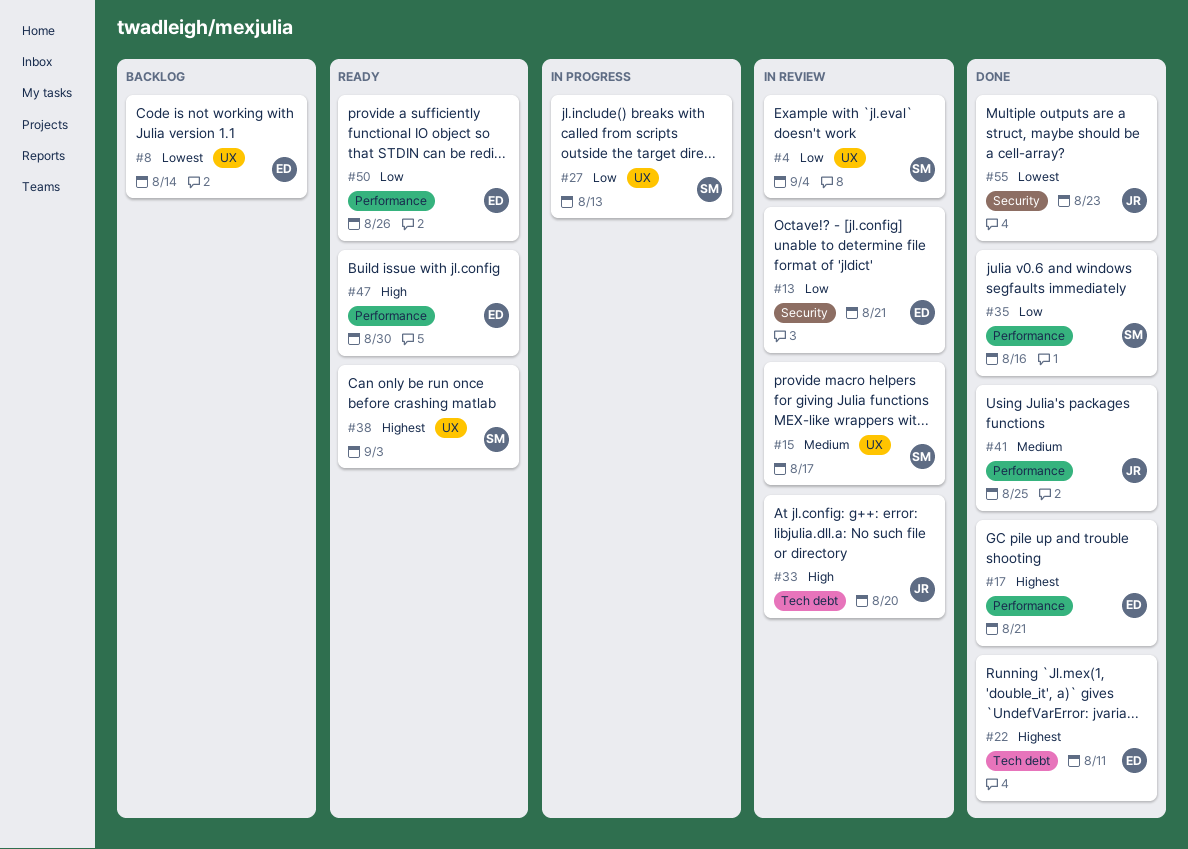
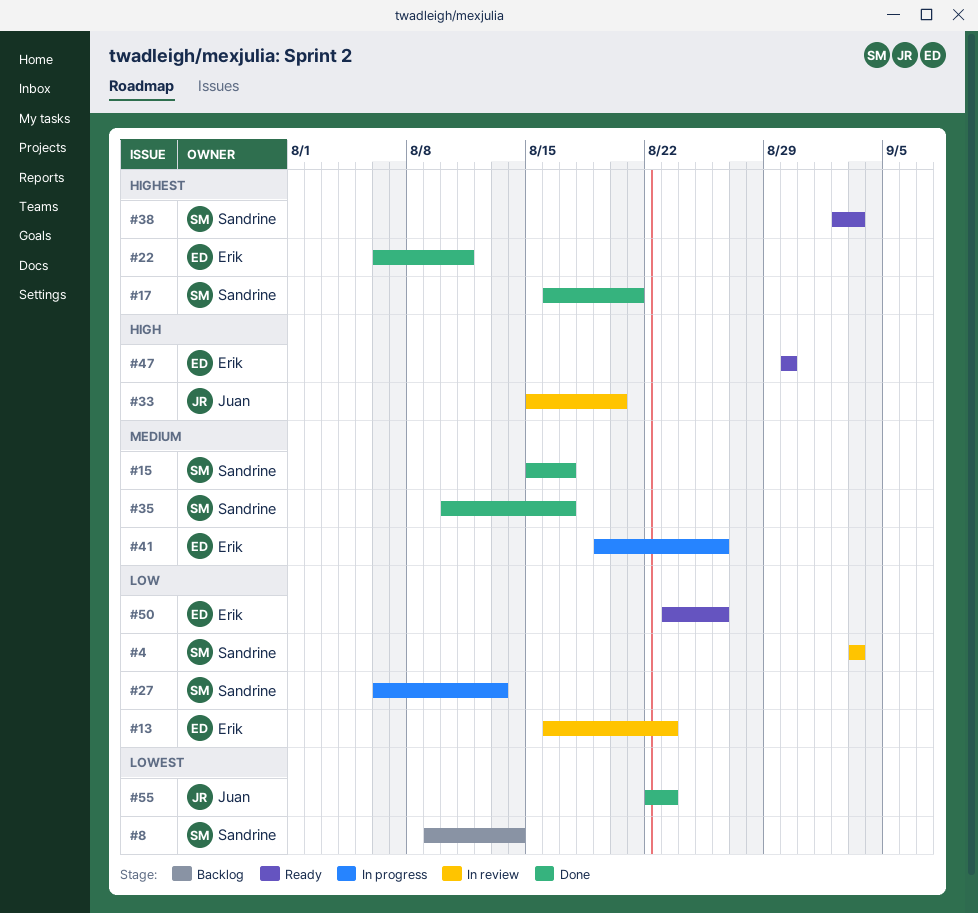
#4, due: Sep 4 -> Sep 3
#8, owner: Erik -> Sandrine
#13, due: Aug 21 -> Aug 23
#15, status: In review -> Done
#17, owner: Erik -> Sandrine
#35, priority: Low -> Medium
#35, due: Aug 16 -> Aug 17
#41, status: Done -> In progress
#41, owner: Juan -> Erik
#41, due: Aug 25 -> Aug 26

